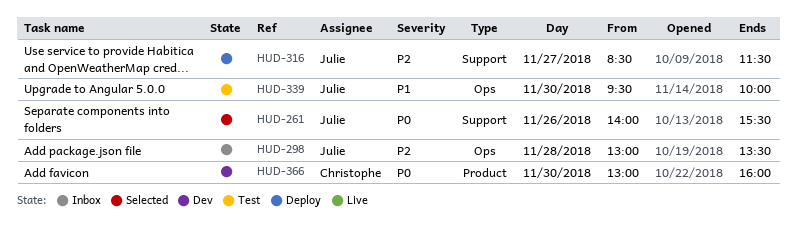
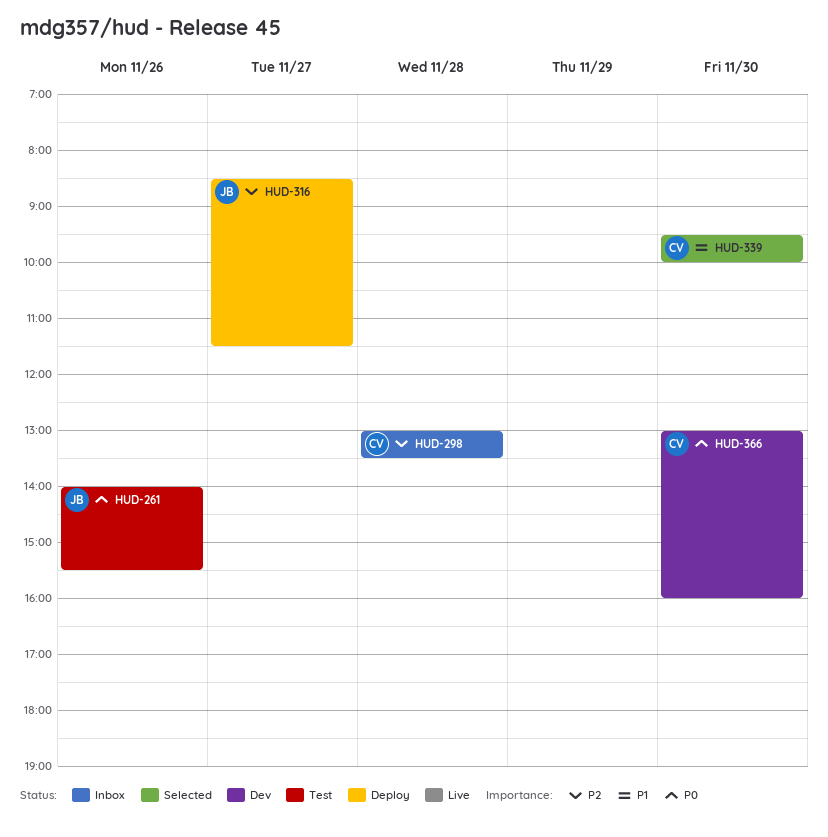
HUD-261, status: Selected -> Test
HUD-298, owner: Julie -> Christophe
HUD-339, status: Test -> Selected
HUD-339, owner: Julie -> Christophe

